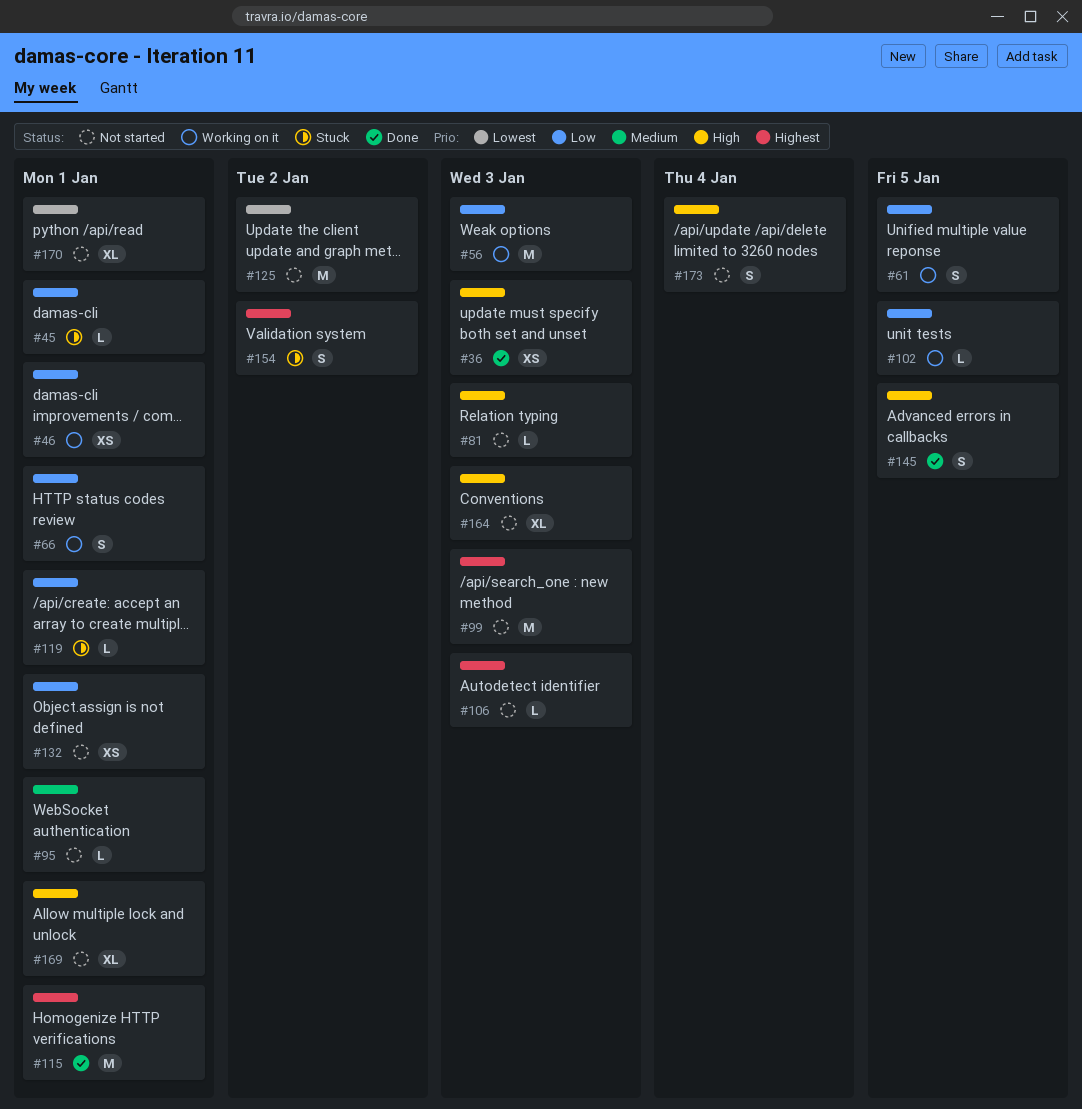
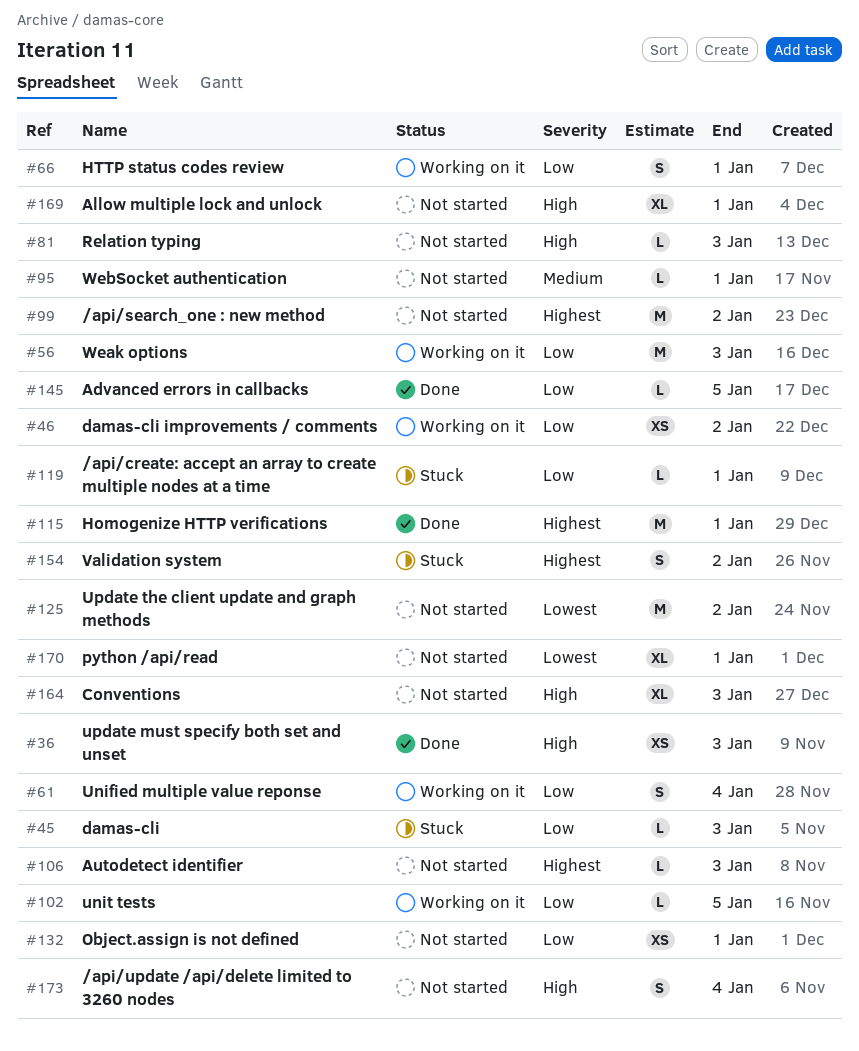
#45, due: Jan 1 -> Jan 3
#46, due: Jan 1 -> Jan 2
#61, due: Jan 5 -> Jan 4
#99, due: Jan 3 -> Jan 2
#145, priority: High -> Low
#145, estimate: S -> L

